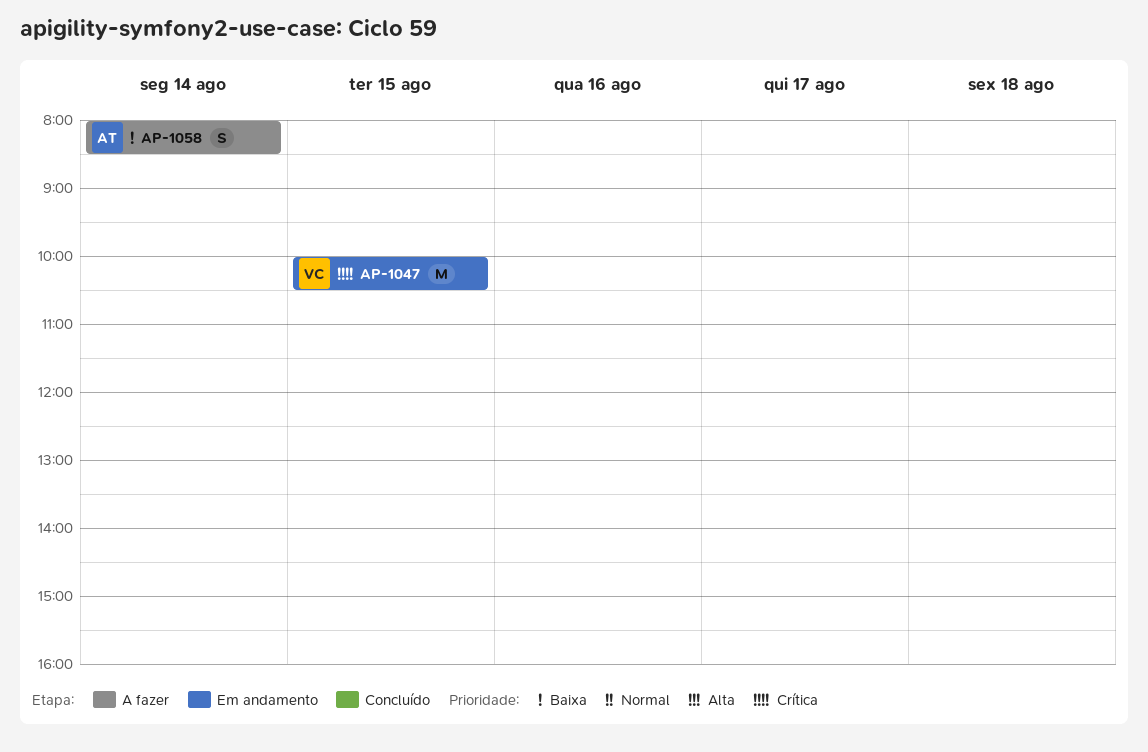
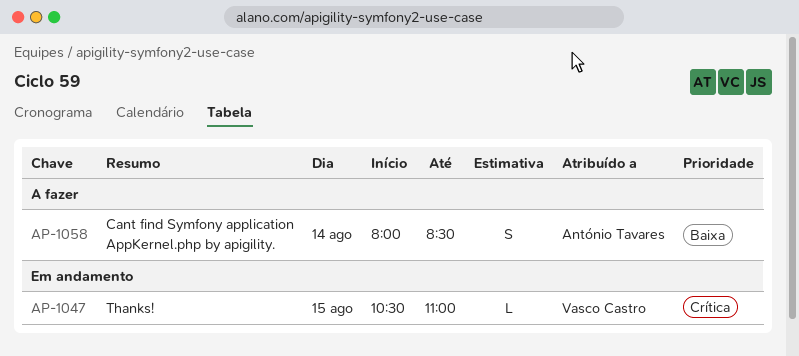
AP-1047, estimate: M -> L
AP-1047, begins: 10:00 -> 10:30
AP-1047, ends: 10:30 -> 11:00

